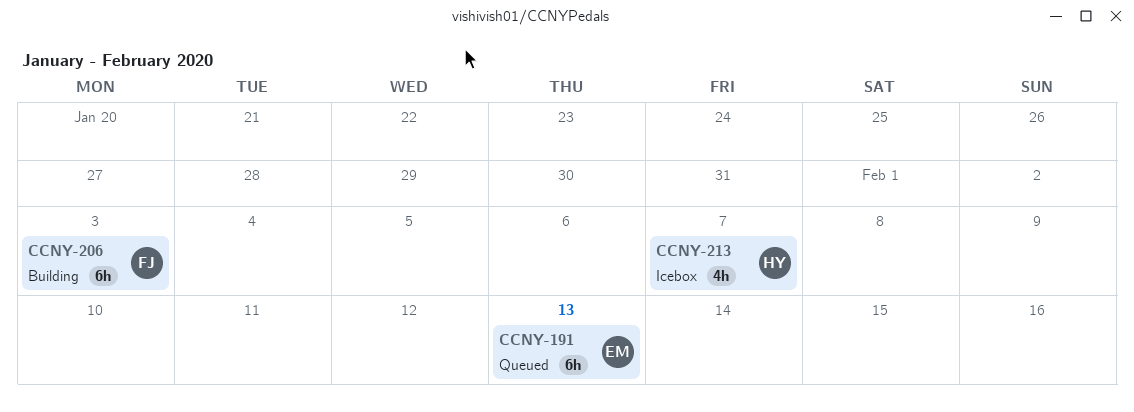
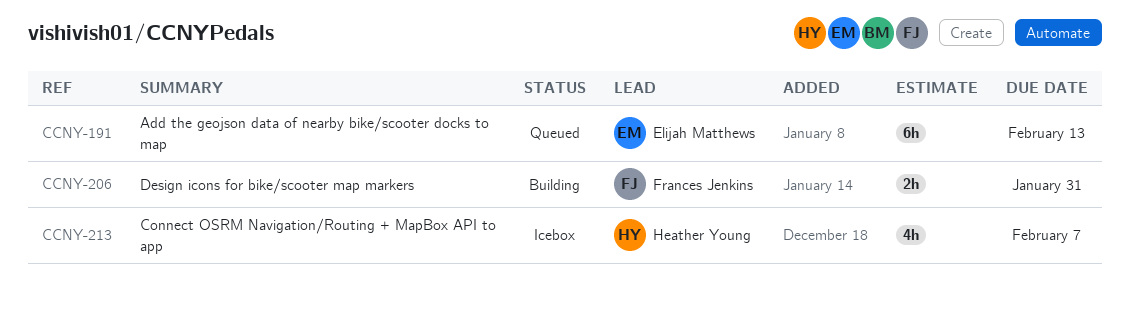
CCNY-206, estimate: 6h -> 2h
CCNY-206, due: Feb 3 -> Jan 31

